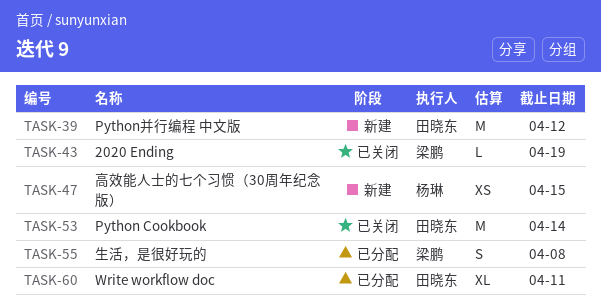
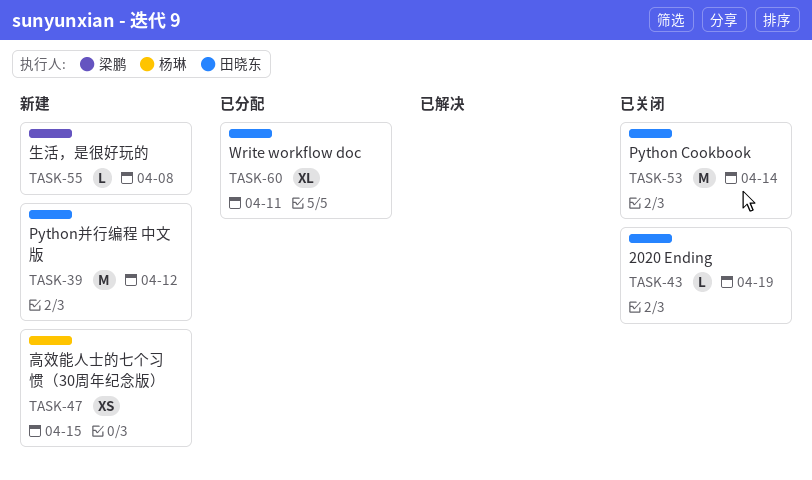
TASK-43, owner: 梁鹏 -> 田晓东
TASK-55, status: 已分配 -> 新建
TASK-55, estimate: S -> L

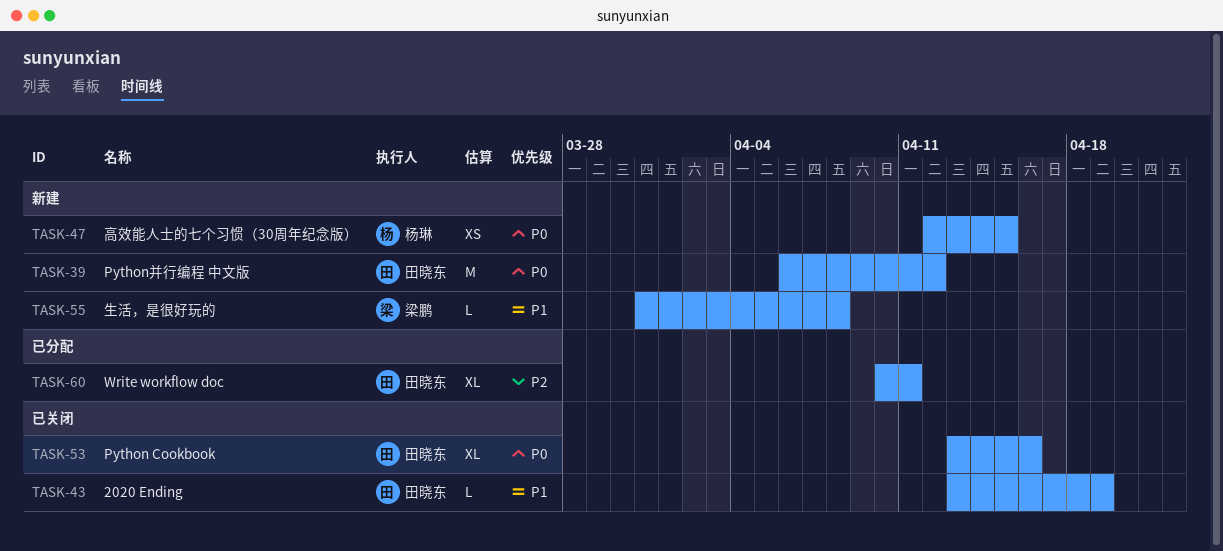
TASK-53, estimate: M -> XL
TASK-53, due: Apr 14 -> Apr 16

